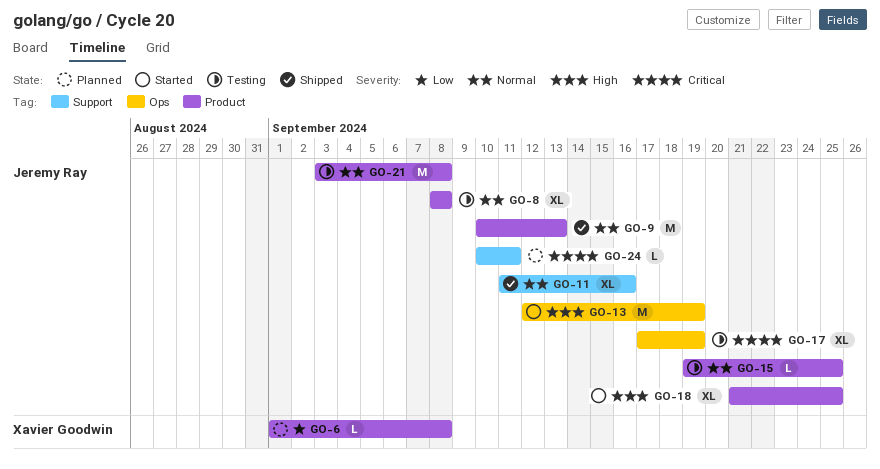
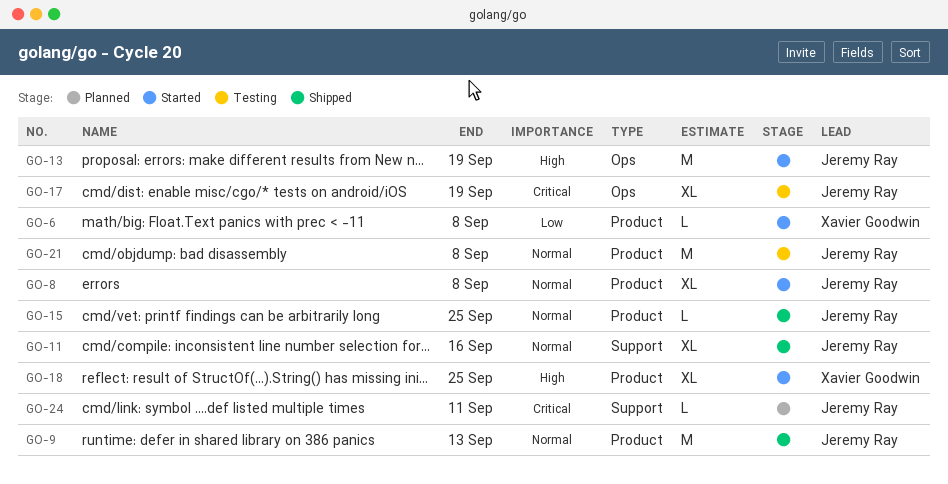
GO-6, status: Planned -> Started
GO-8, status: Testing -> Started
GO-15, status: Testing -> Shipped
GO-18, owner: Jeremy Ray -> Xavier Goodwin

